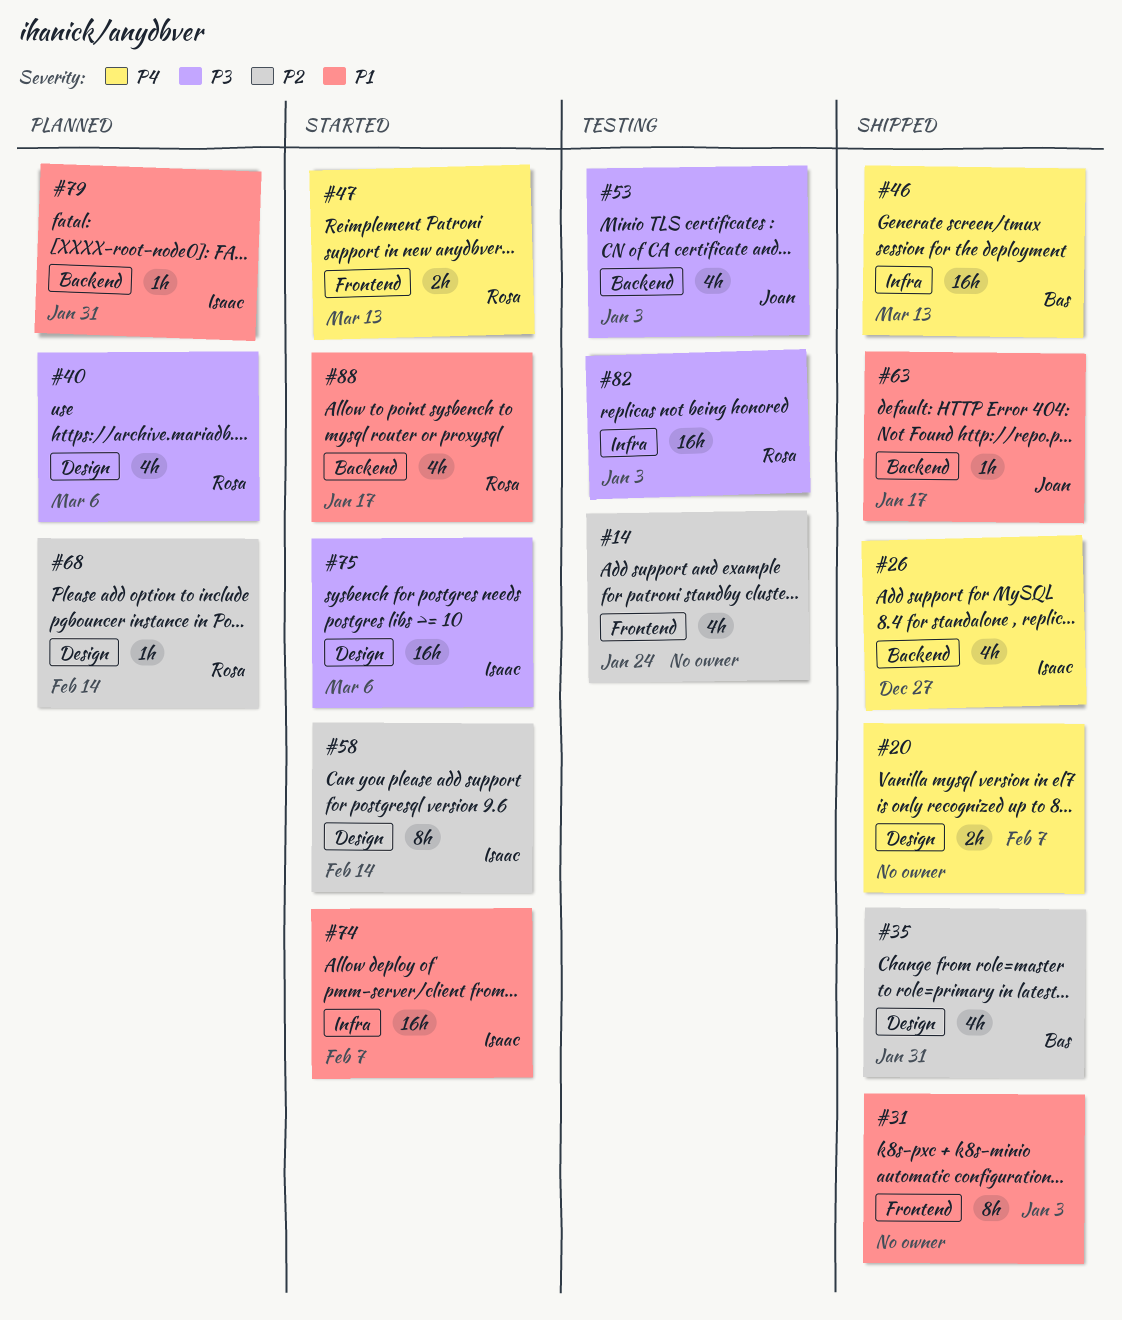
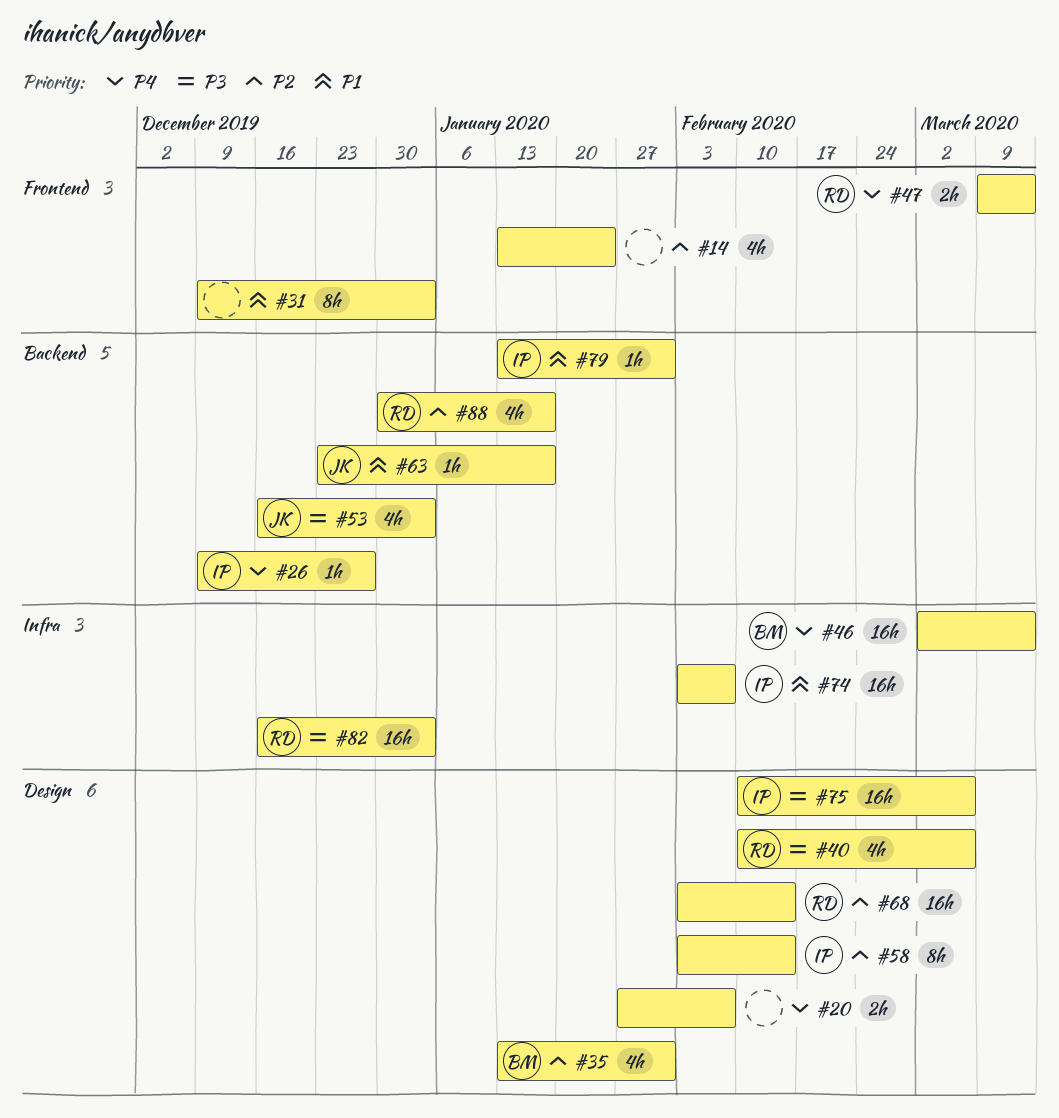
#26, estimate: 4h -> 1h
#68, estimate: 1h -> 16h
#88, priority: P1 -> P2

